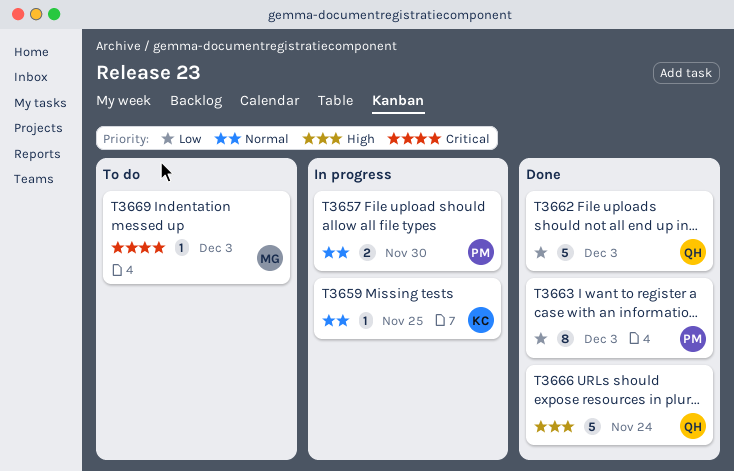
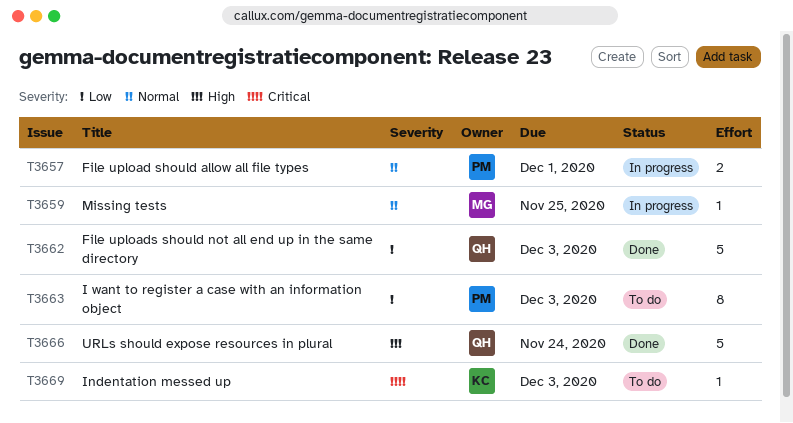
T3657, due: Nov 30 -> Dec 1
T3659, owner: KC -> MG
T3663, status: Done -> To do
T3669, owner: MG -> KC

